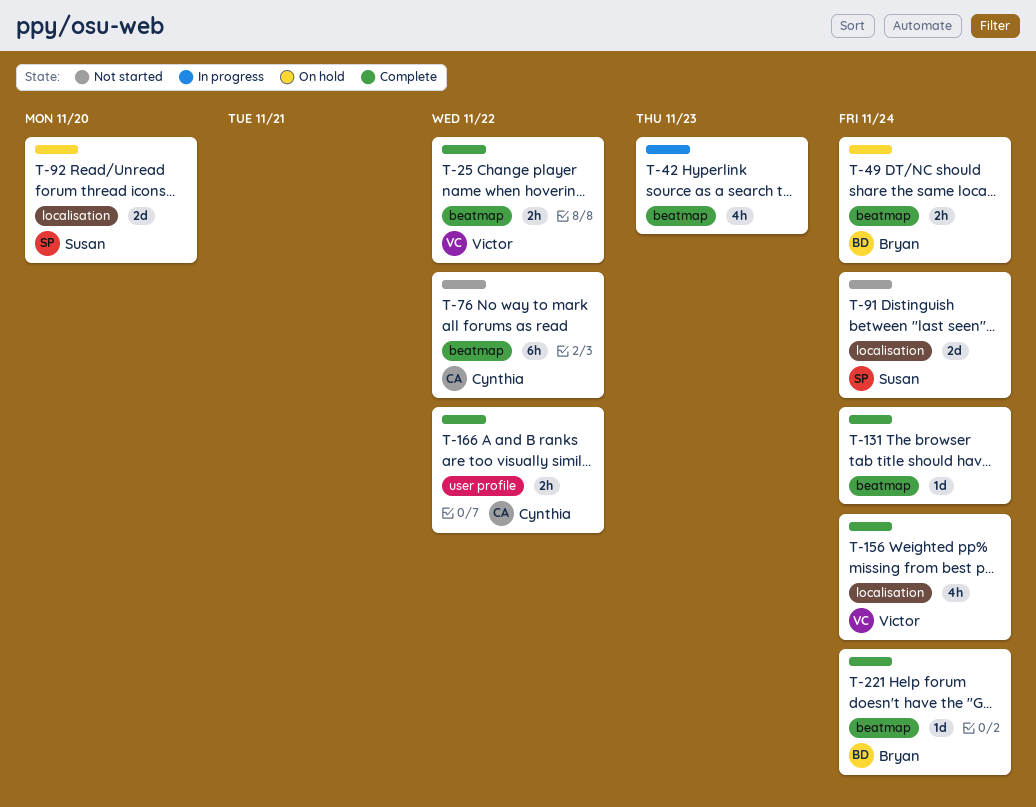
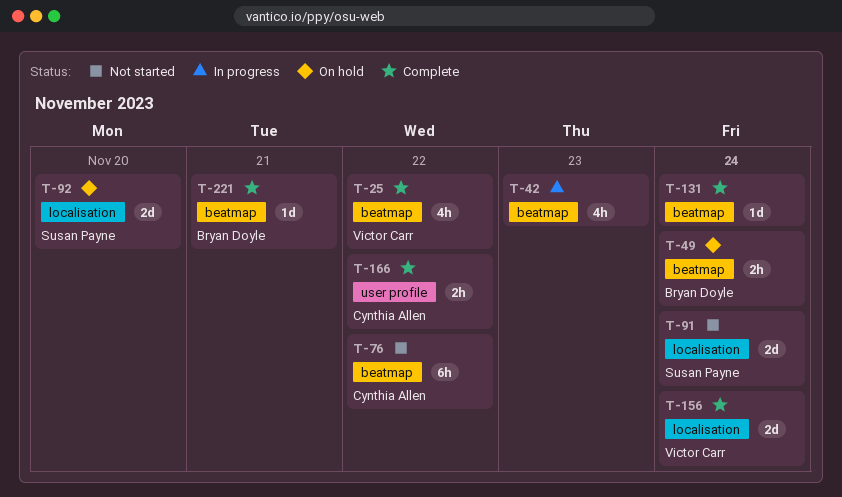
T-25, estimate: 2h -> 4h
T-156, estimate: 4h -> 2d
T-221, due: Nov 24 -> Nov 21

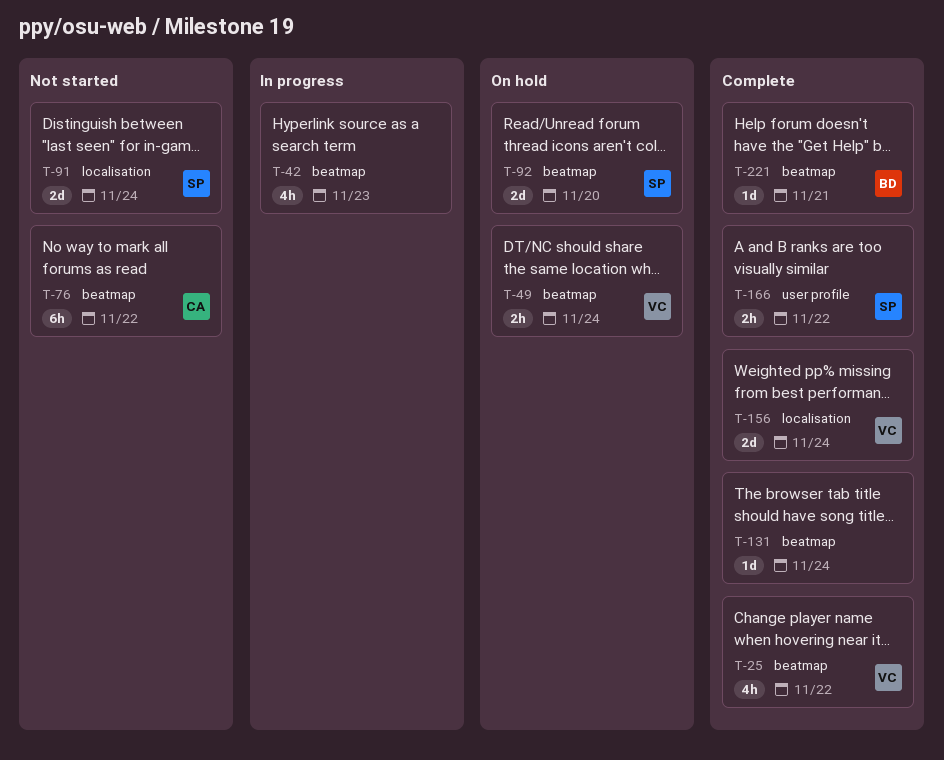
T-49, owner: Bryan Doyle -> Victor Carr
T-92, label: localisation -> beatmap
T-166, owner: Cynthia Allen -> Susan Payne

